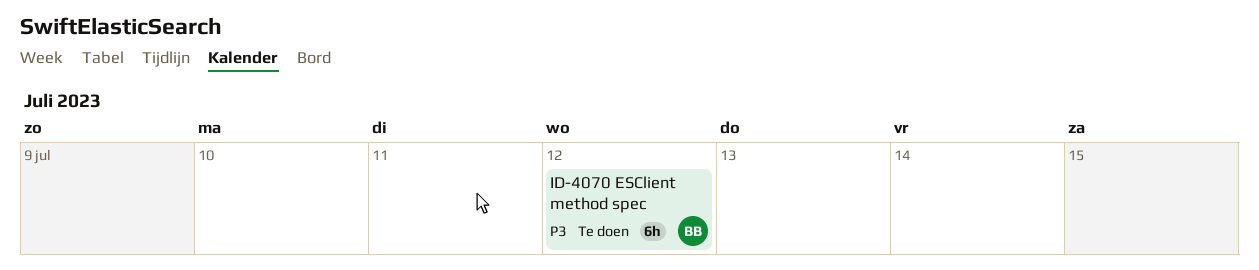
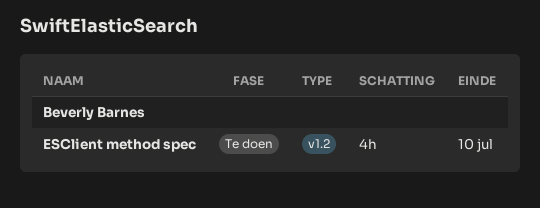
ESClient method spec, estimate: 6h -> 4h
ESClient method spec, due: Jul 12 -> Jul 10

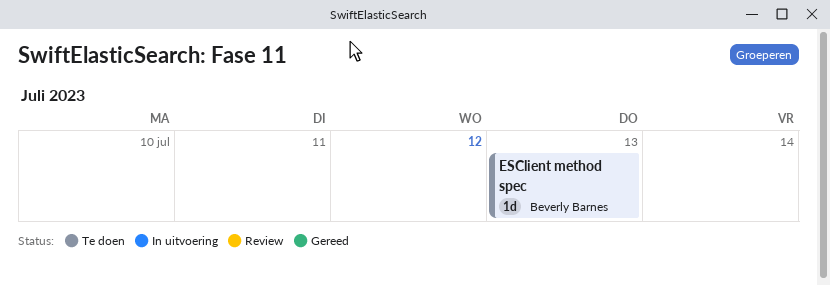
ESClient method spec, estimate: 4h -> 1d
ESClient method spec, due: Jul 10 -> Jul 13

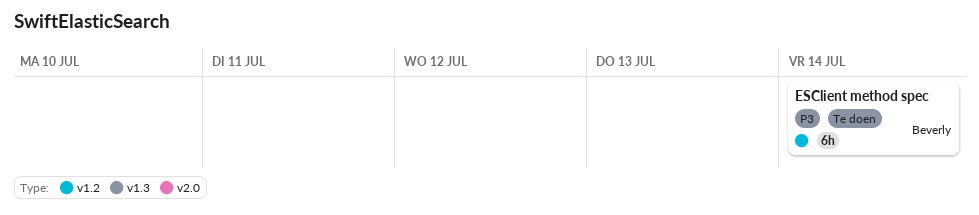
ESClient method spec, estimate: 1d -> 6h
ESClient method spec, due: Jul 13 -> Jul 14

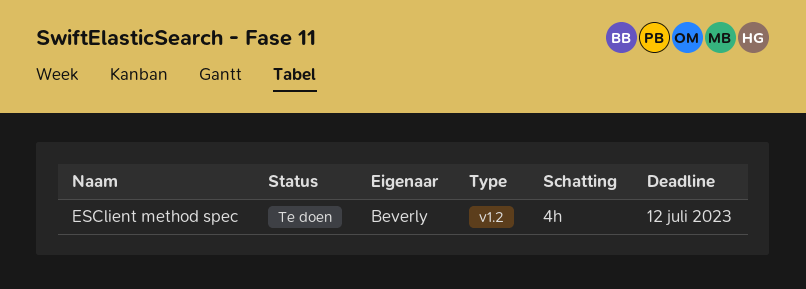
ESClient method spec, estimate: 6h -> 4h
ESClient method spec, due: Jul 14 -> Jul 12

